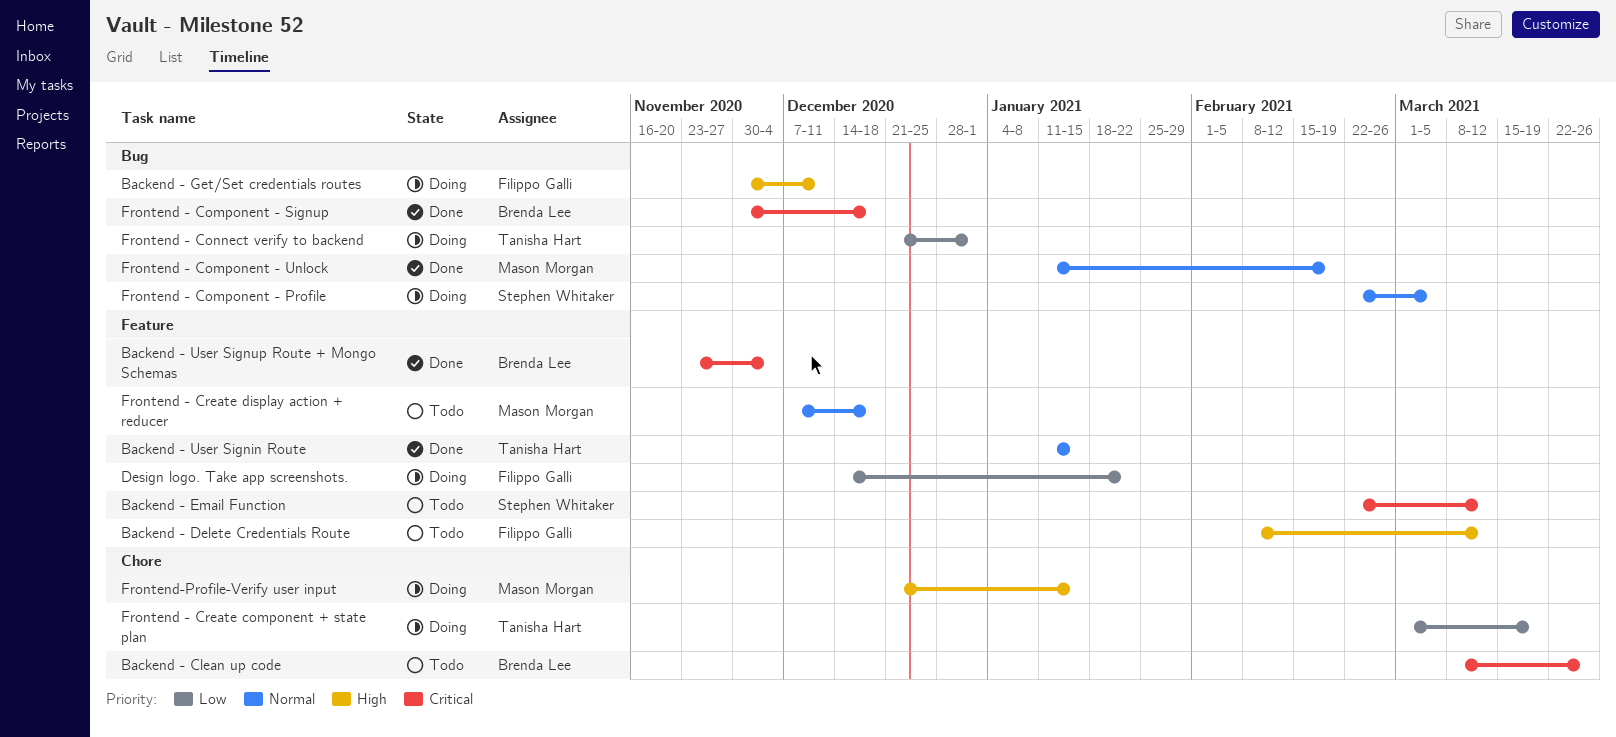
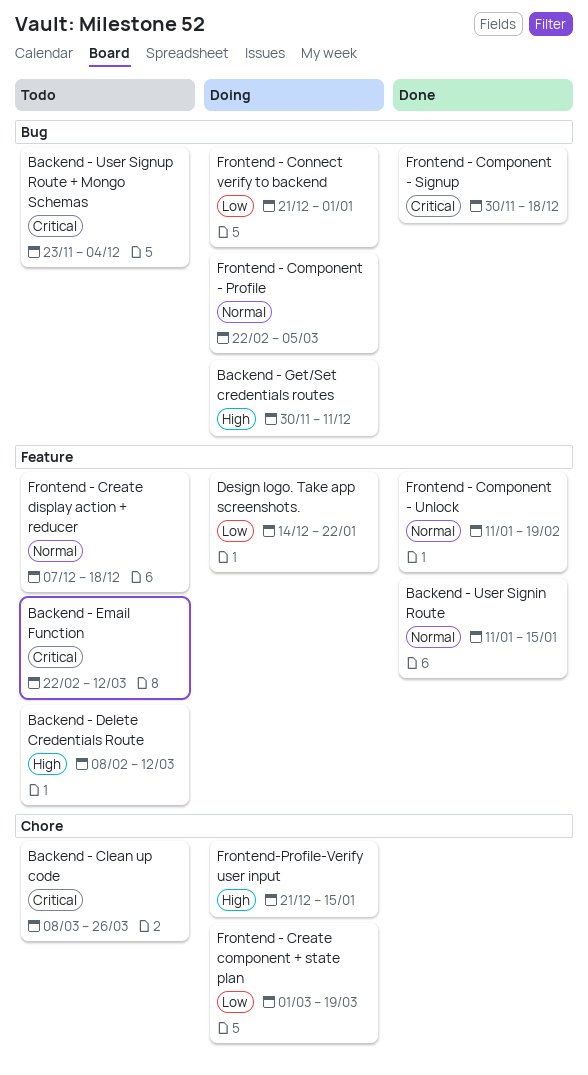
Backend - User Signup Route + Mongo Schemas, status: Done -> Todo
Backend - User Signup Route + Mongo Schemas, label: Feature -> Bug
Frontend - Component - Unlock, label: Bug -> Feature

